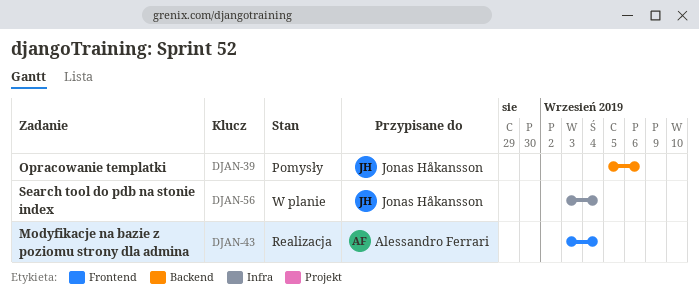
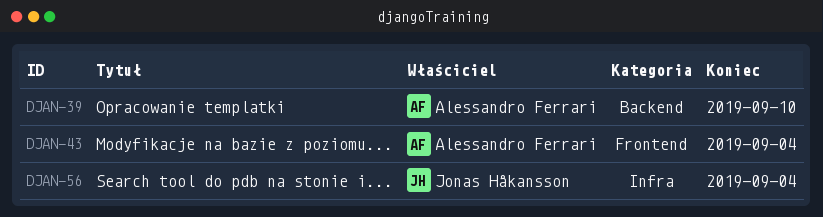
DJAN-39, owner: Jonas Håkansson -> Alessandro Ferrari
DJAN-39, due: Sep 6 -> Sep 10

